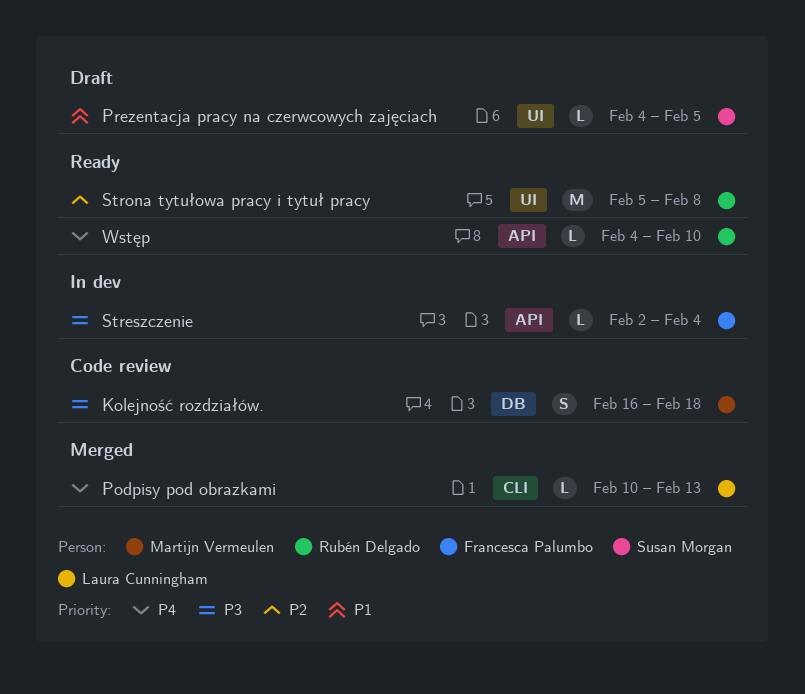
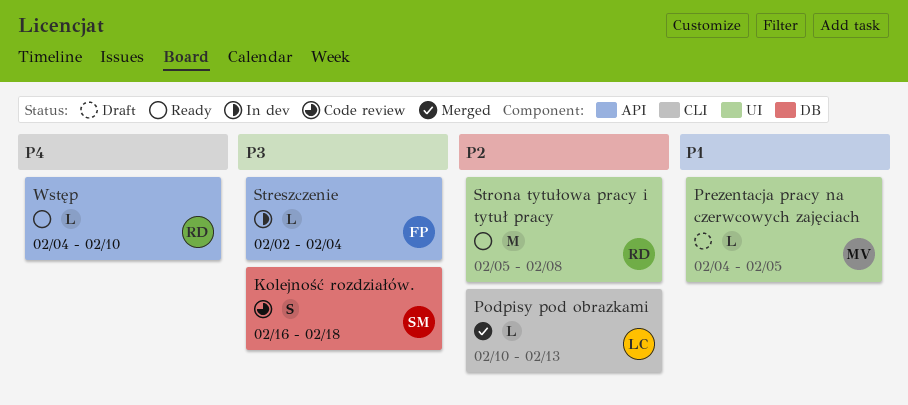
Kolejność rozdziałów., owner: Martijn Vermeulen -> Susan Morgan
Podpisy pod obrazkami, priority: P4 -> P2
Prezentacja pracy na czerwcowych zajęciach, owner: Susan Morgan -> Martijn Vermeulen

